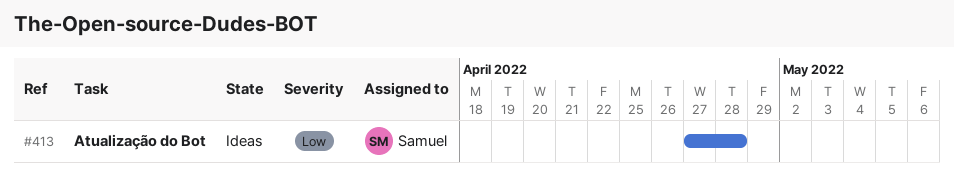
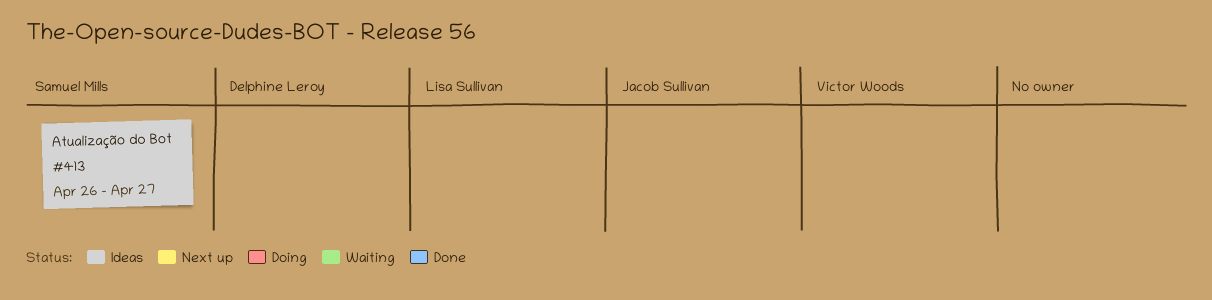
#413, start: Apr 27 -> Apr 26
#413, due: Apr 28 -> Apr 27

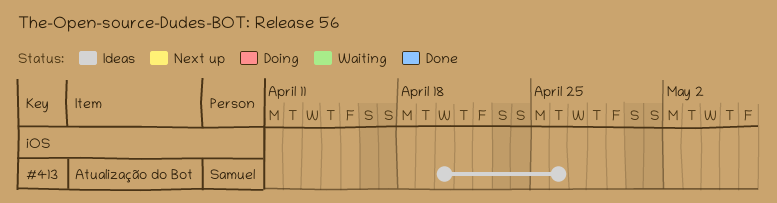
#413, start: Apr 26 -> Apr 20
#413, due: Apr 27 -> Apr 26

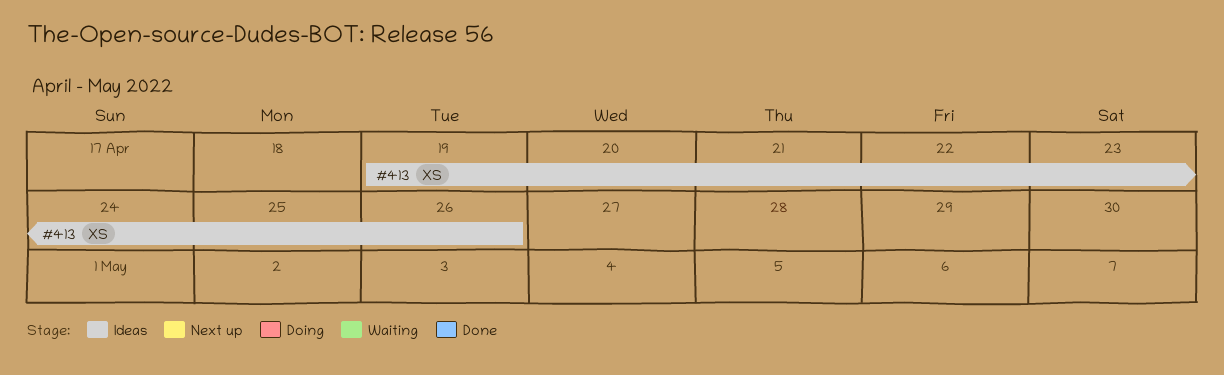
#413, start: Apr 20 -> Apr 19

